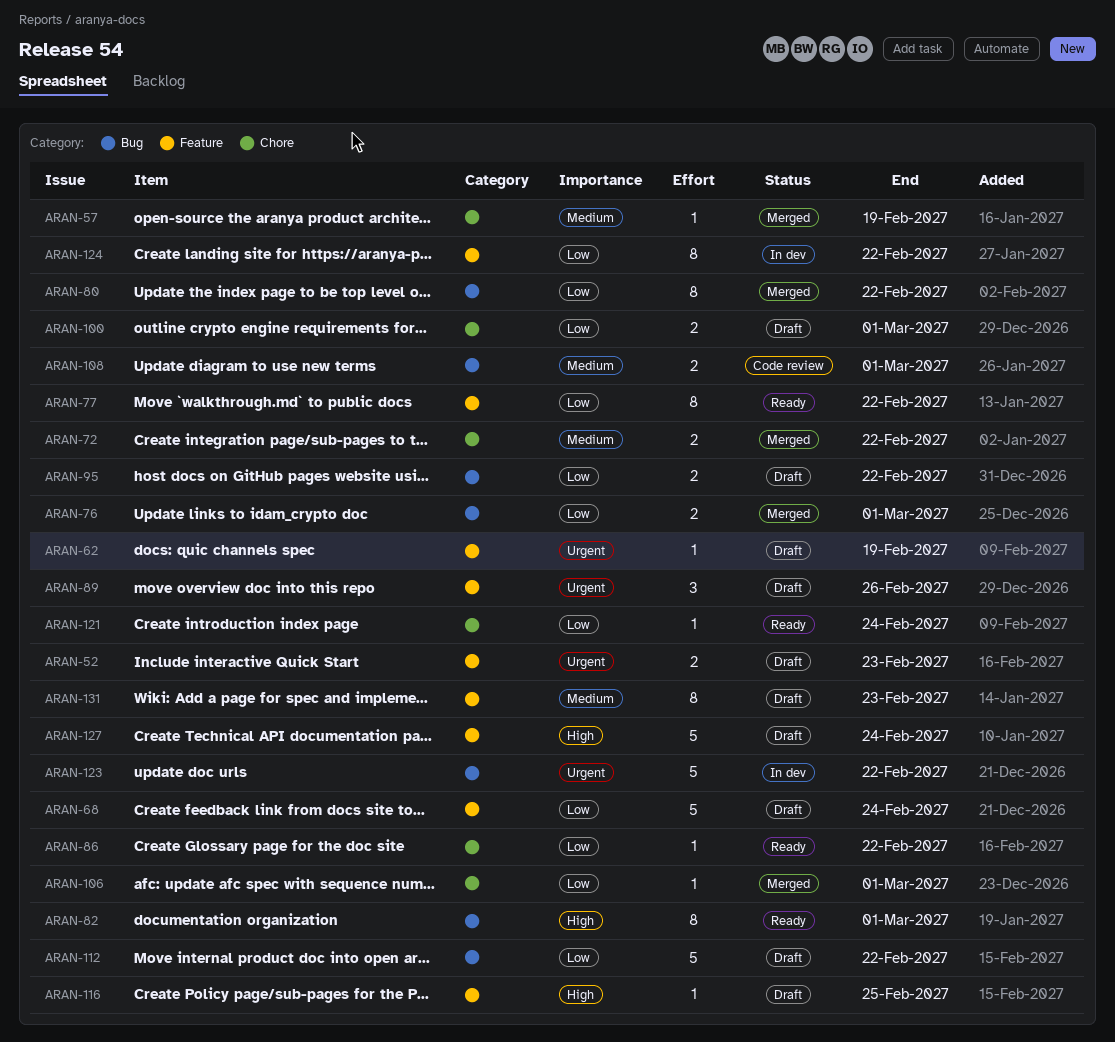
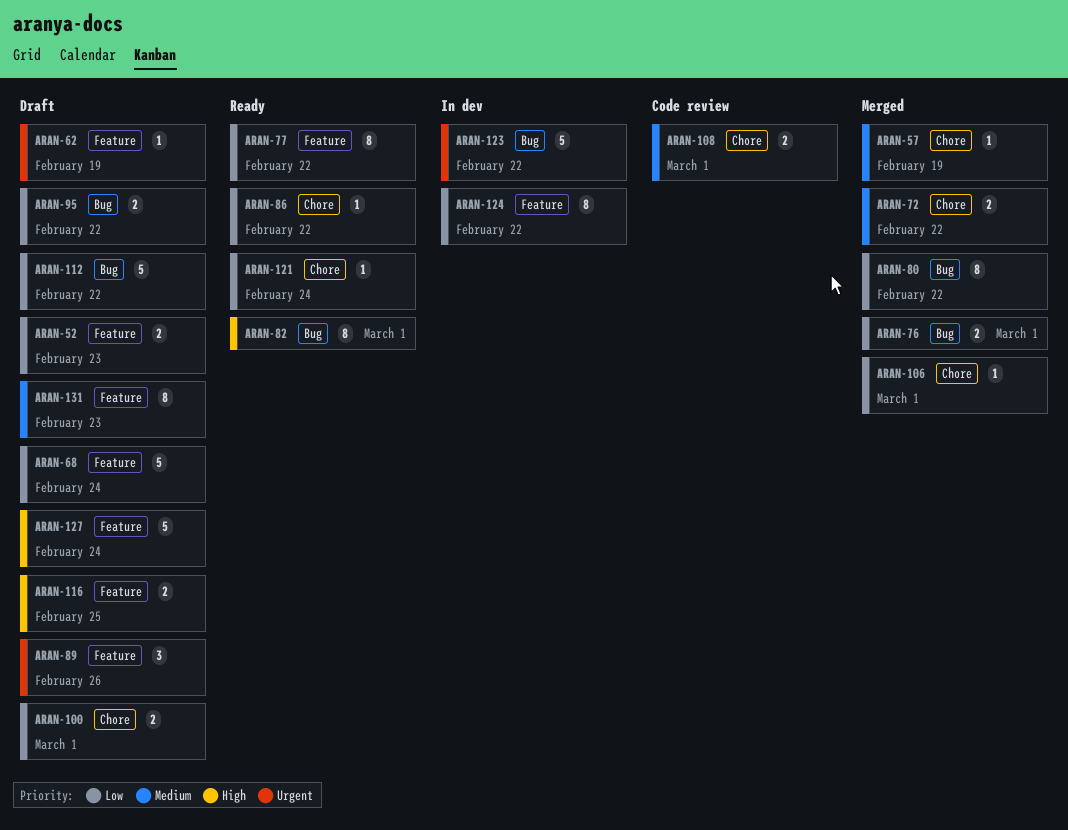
ARAN-52, priority: Urgent -> Low
ARAN-108, label: Bug -> Chore
ARAN-116, estimate: 1 -> 2

